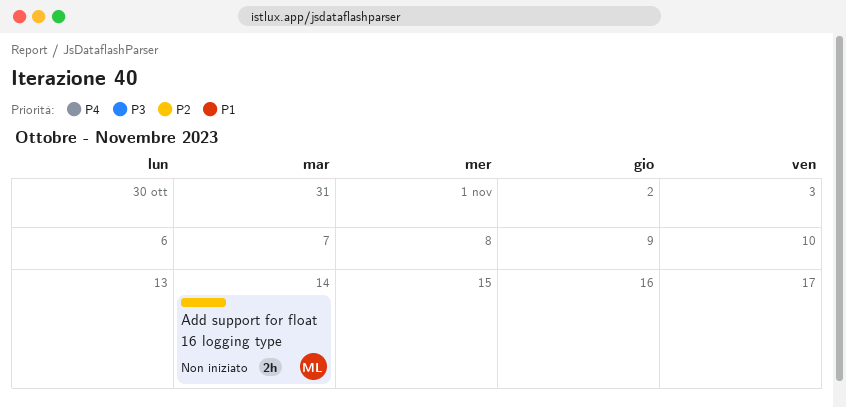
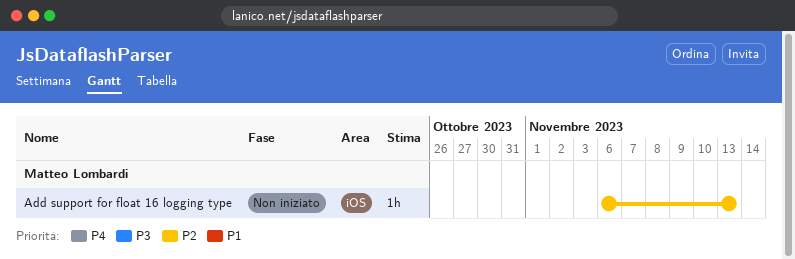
Add support for float 16 logging type, estimate: 2h -> 1h
Add support for float 16 logging type, due: Nov 14 -> Nov 13

